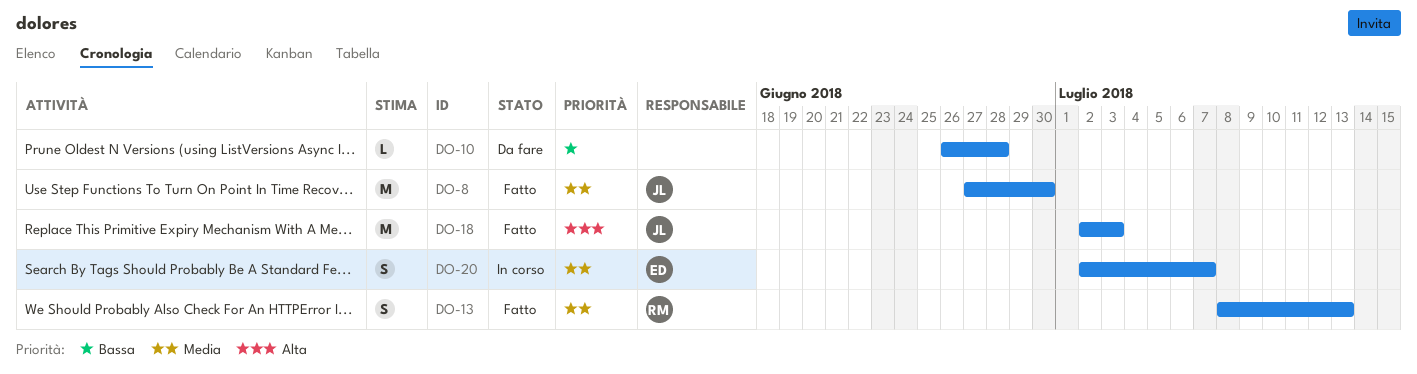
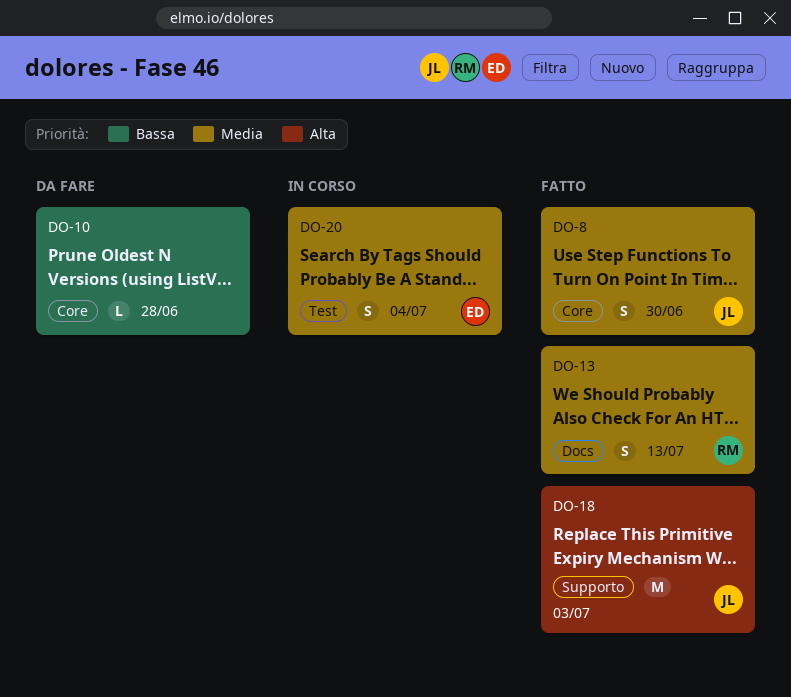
DO-8, estimate: M -> S
DO-20, due: Jul 7 -> Jul 4

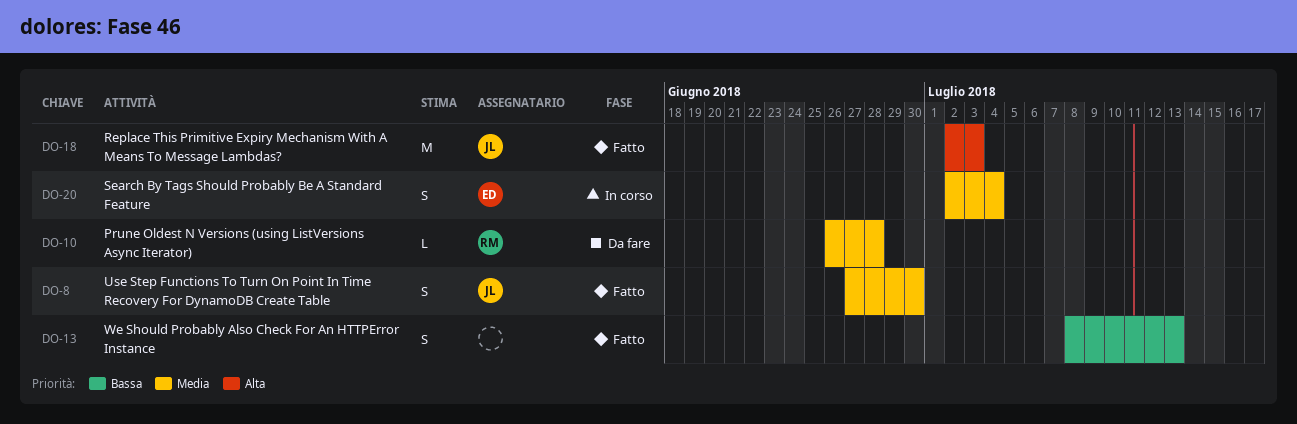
DO-10, owner: none -> RM
DO-10, priority: Bassa -> Media
DO-13, owner: RM -> none
DO-13, priority: Media -> Bassa

